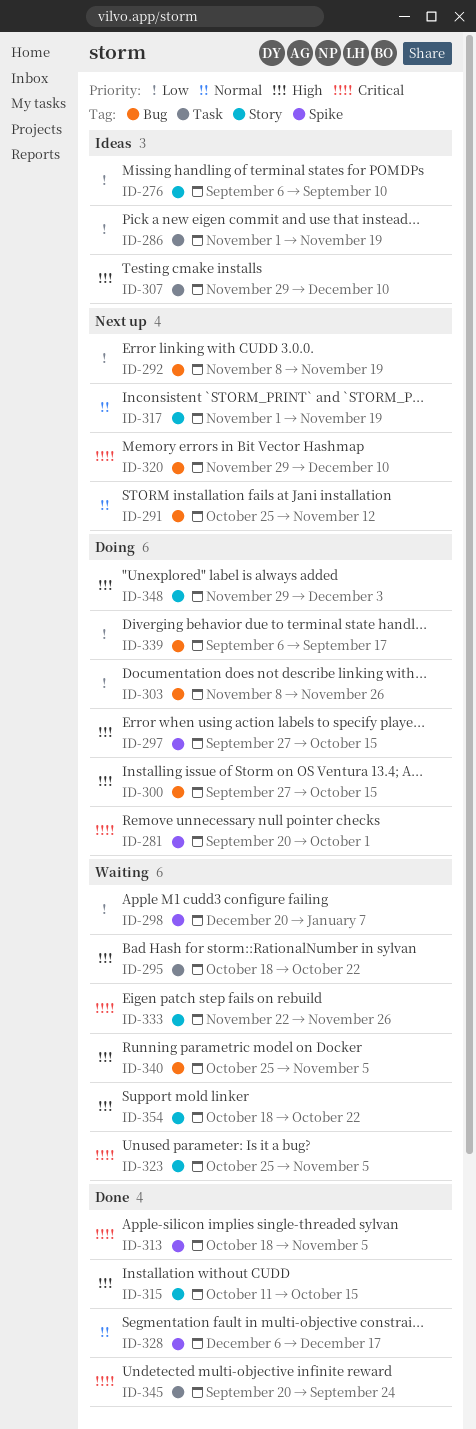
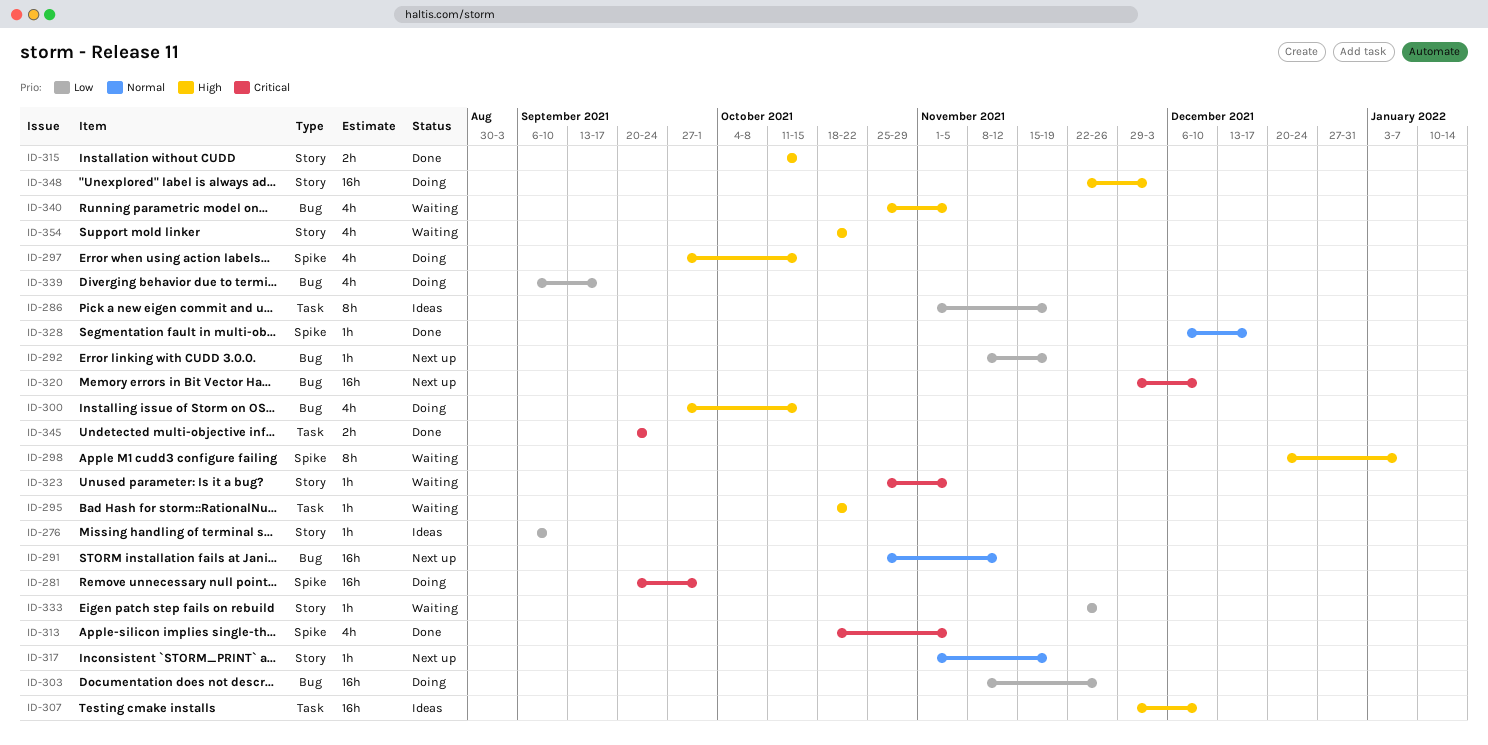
ID-298, priority: Low -> High
ID-333, priority: Critical -> Low
ID-348, start: Nov 29 -> Nov 22

